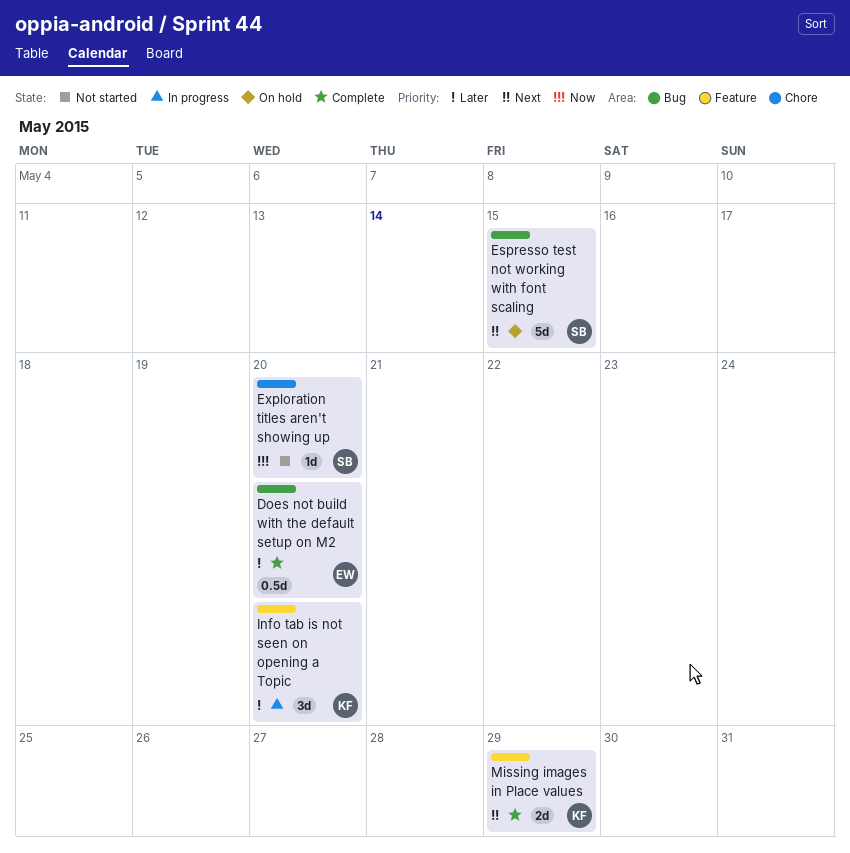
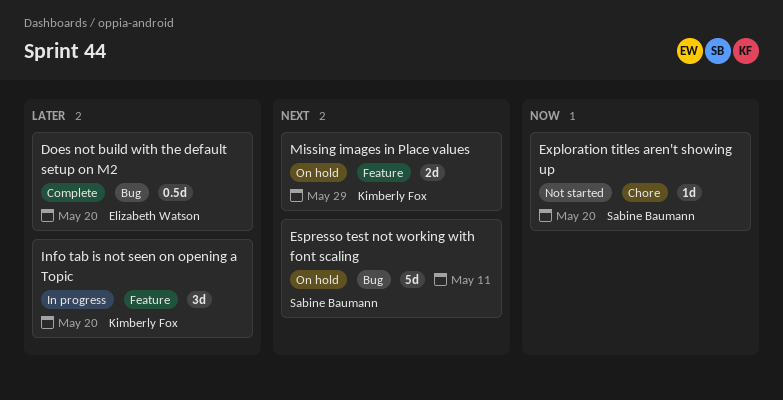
Espresso test not working with font scaling, due: May 15 -> May 11
Missing images in Place values, status: Complete -> On hold

